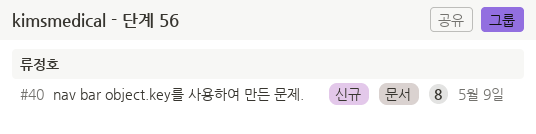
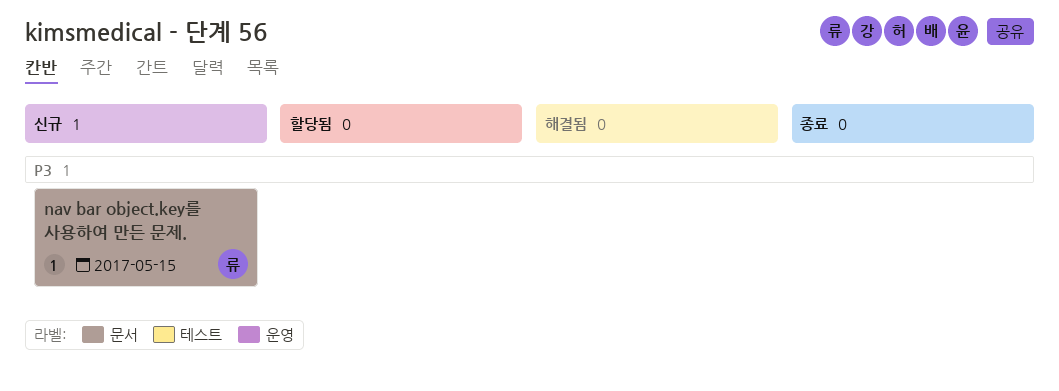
nav bar object.key를 사용하여 만든 문제., estimate: 8 -> 1
nav bar object.key를 사용하여 만든 문제., due: May 9 -> May 15

